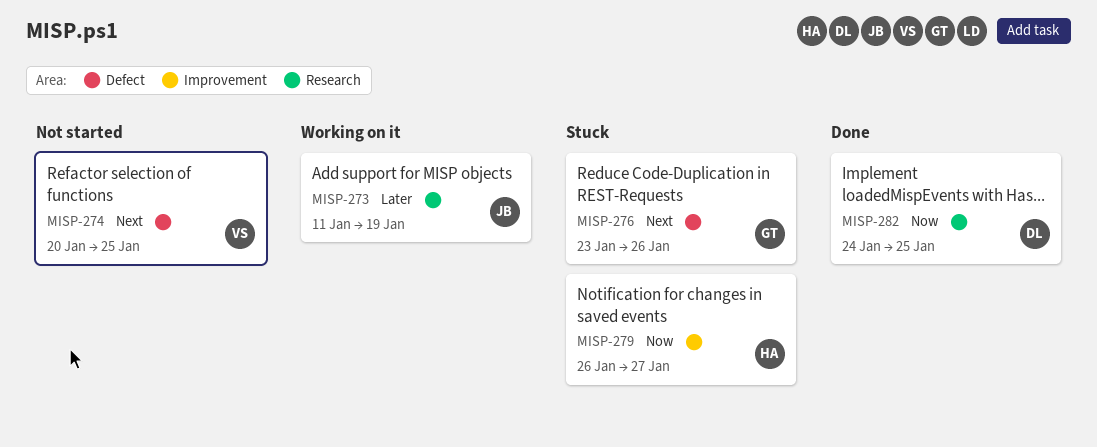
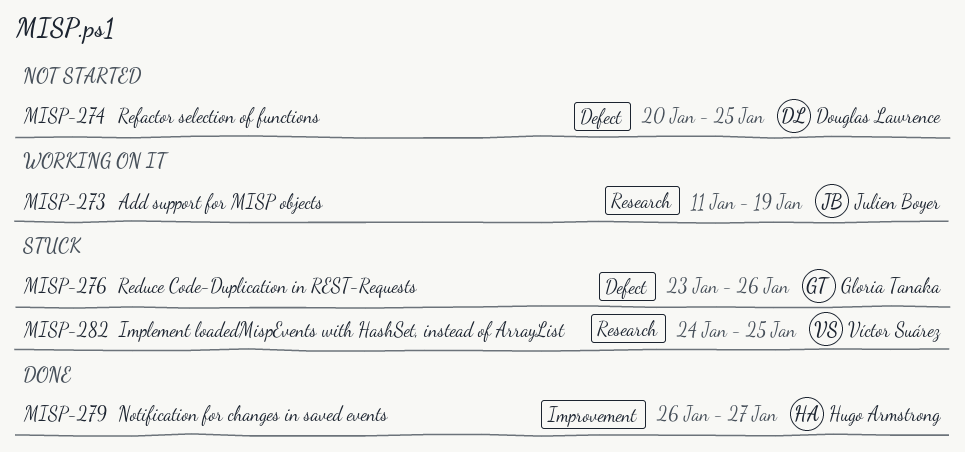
MISP-274, owner: Víctor Suárez -> Douglas Lawrence
MISP-279, status: Stuck -> Done
MISP-282, status: Done -> Stuck
MISP-282, owner: Douglas Lawrence -> Víctor Suárez

